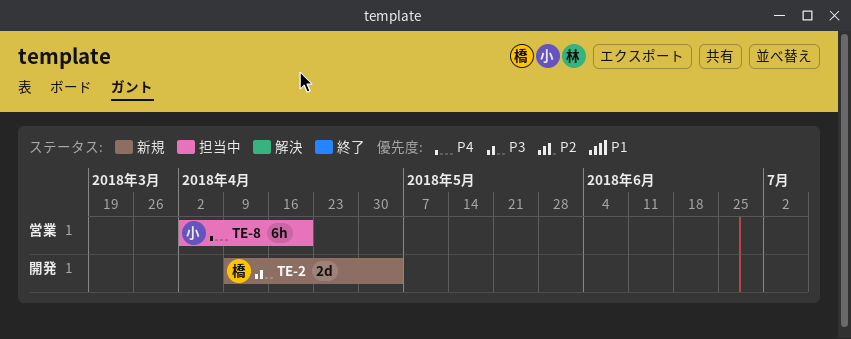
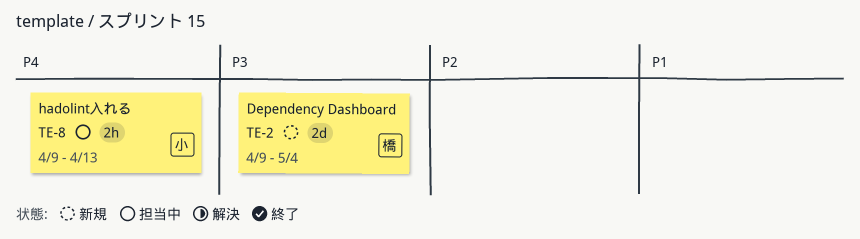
TE-8, estimate: 6h -> 2h
TE-8, start: Apr 2 -> Apr 9
TE-8, due: Apr 20 -> Apr 13

